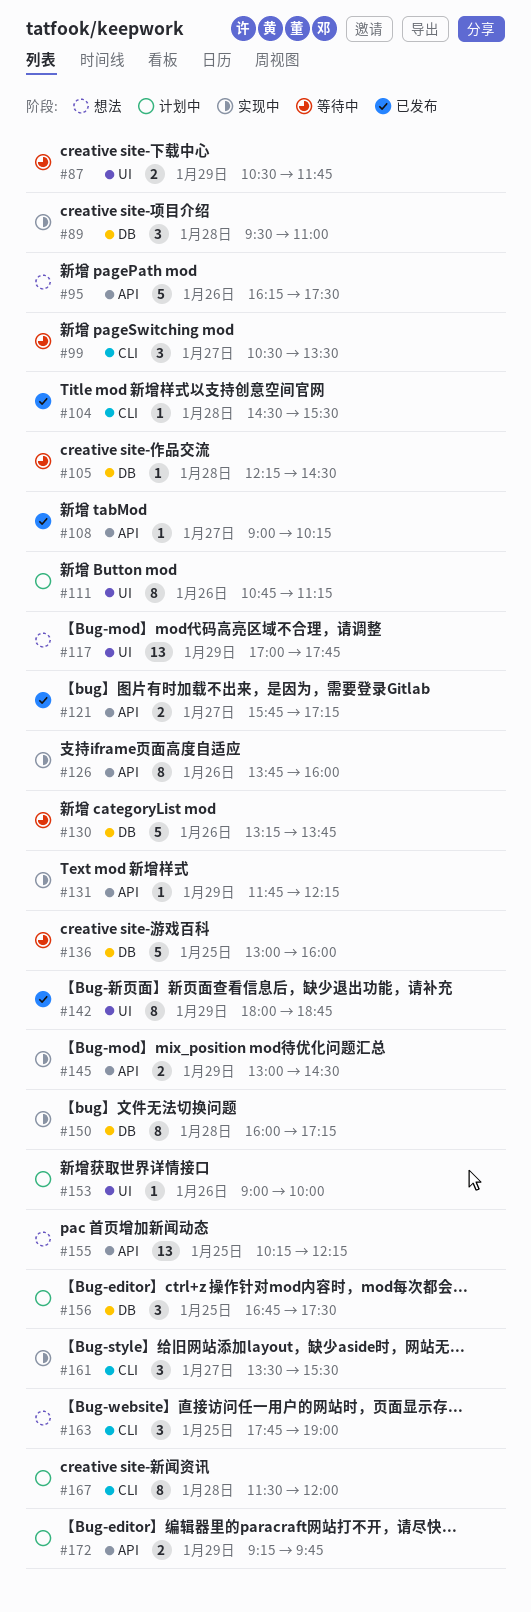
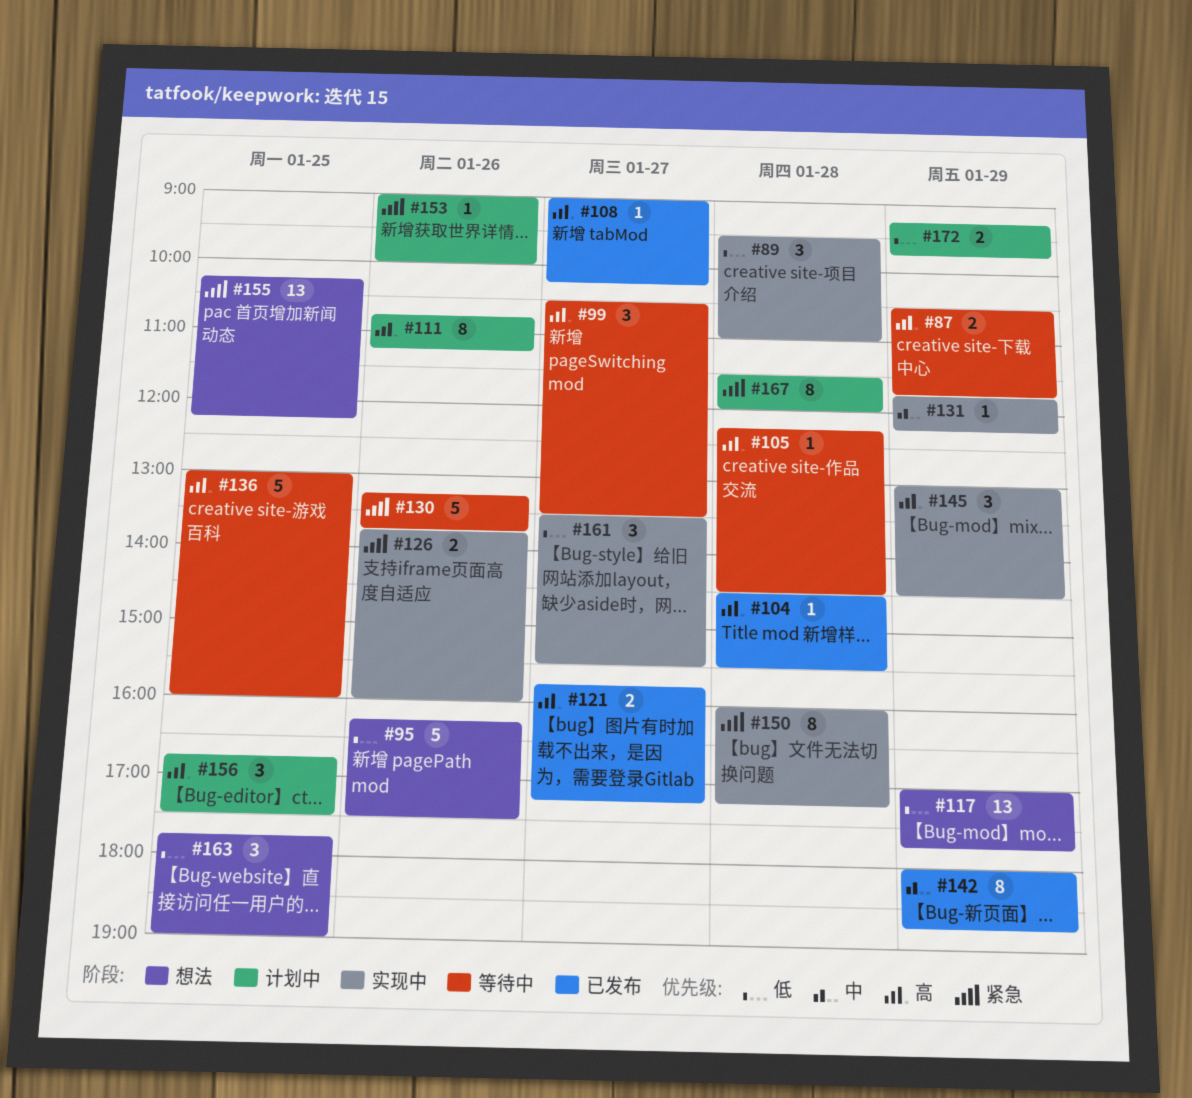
#126, estimate: 8 -> 2
#145, estimate: 2 -> 3

